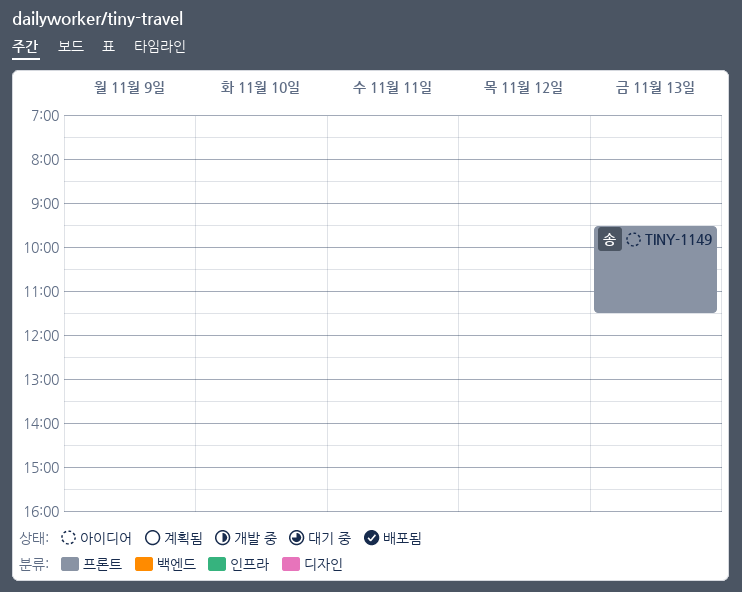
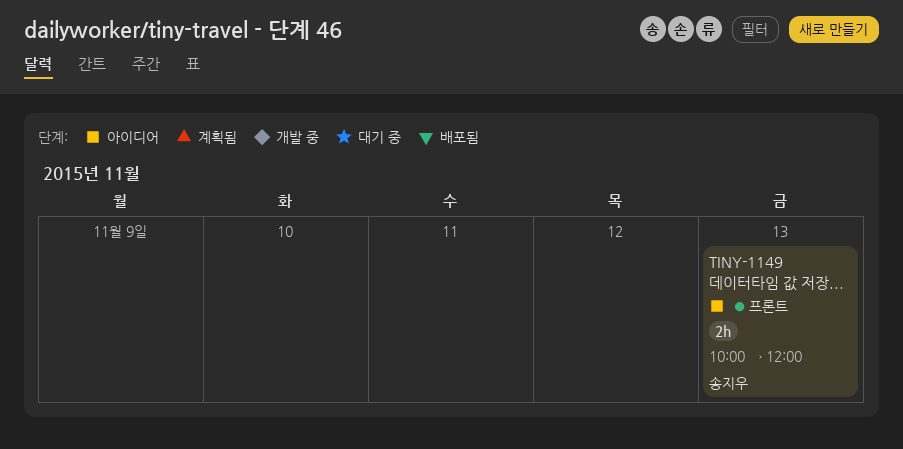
TINY-1149, begins: 09:30 -> 10:00
TINY-1149, ends: 11:30 -> 12:00

